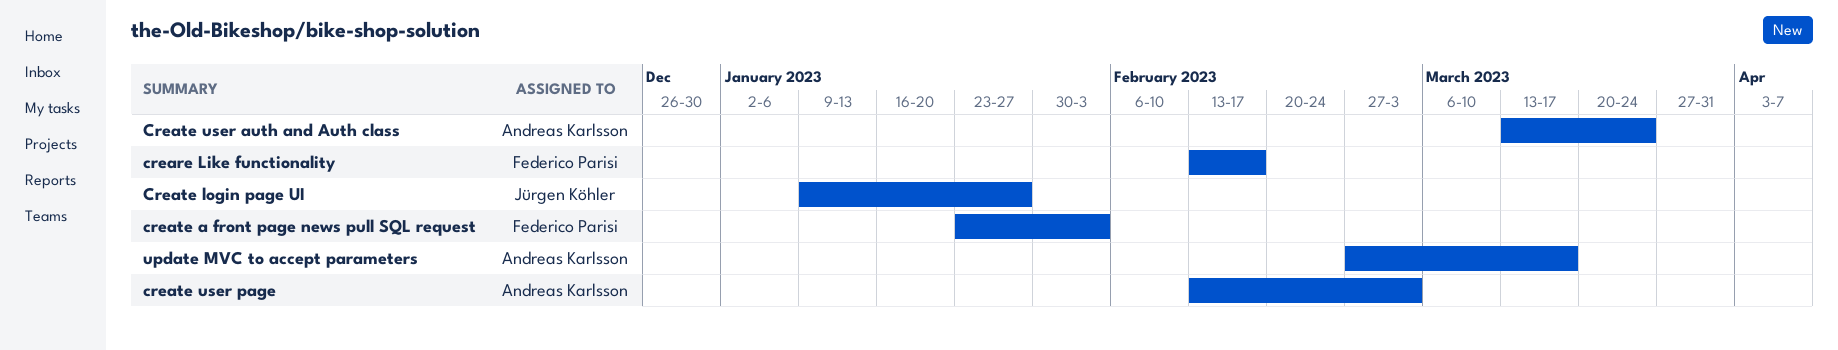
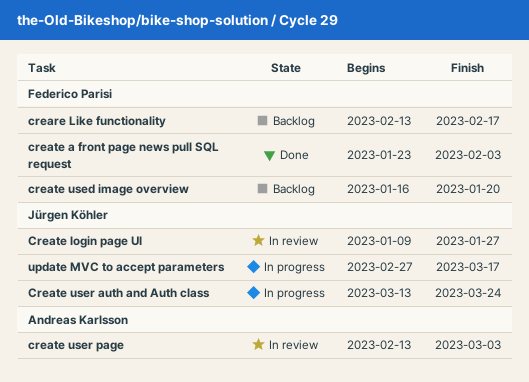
create used image overview: none -> present
Create user auth and Auth class, owner: Andreas Karlsson -> Jürgen Köhler
update MVC to accept parameters, owner: Andreas Karlsson -> Jürgen Köhler

